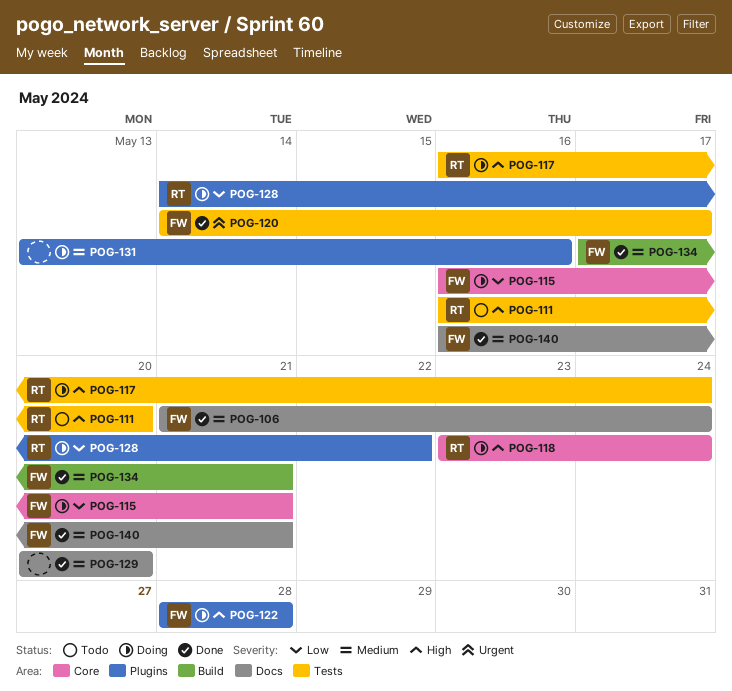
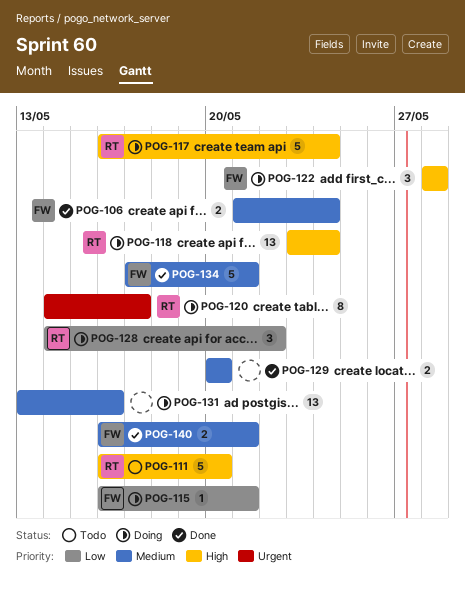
POG-120, status: Done -> Doing
POG-120, owner: FW -> RT

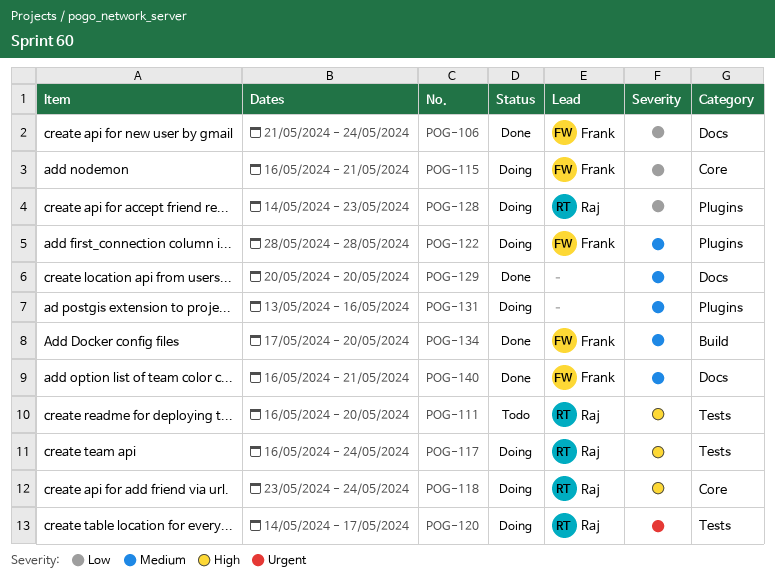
POG-106, priority: Medium -> Low
POG-122, priority: High -> Medium
POG-128, due: May 22 -> May 23
POG-134, due: May 21 -> May 20

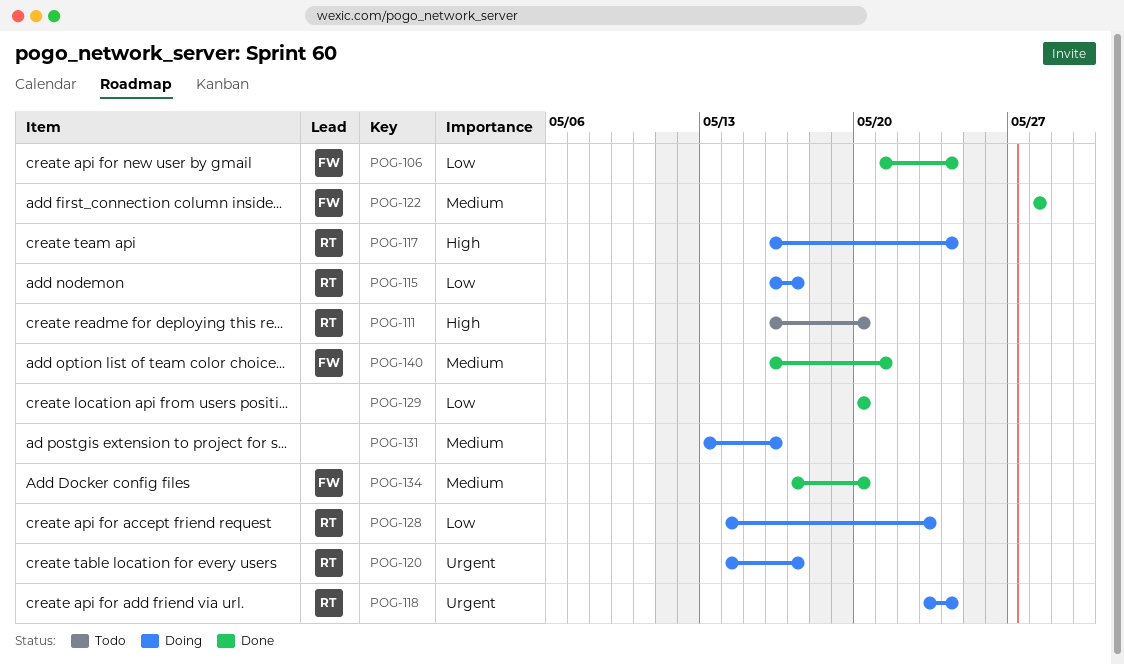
POG-115, owner: Frank -> Raj
POG-115, due: May 21 -> May 17
POG-118, priority: High -> Urgent
POG-122, status: Doing -> Done
POG-129, priority: Medium -> Low

